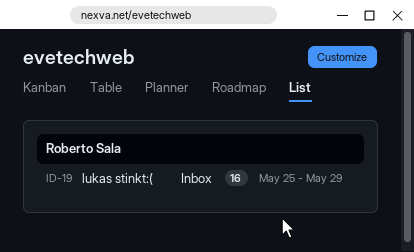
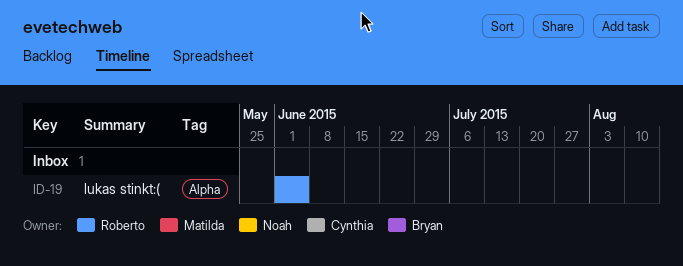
ID-19, start: May 25 -> Jun 1
ID-19, due: May 29 -> Jun 5

